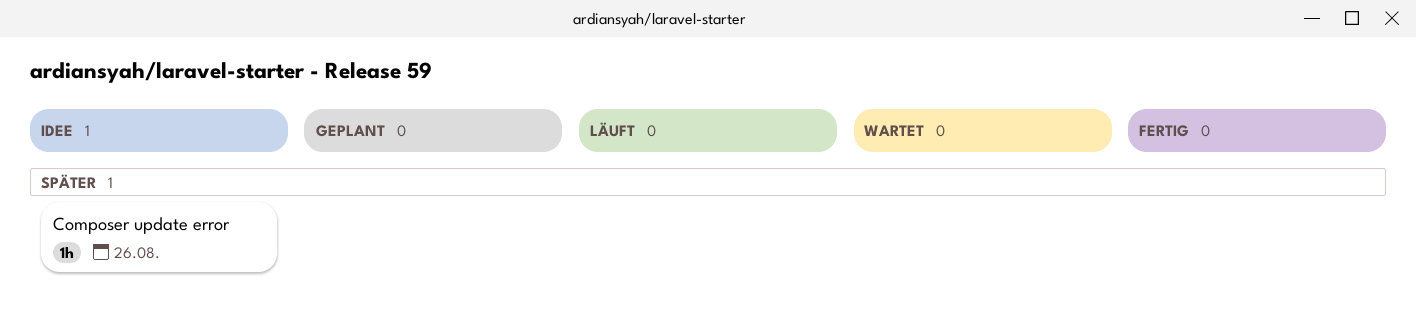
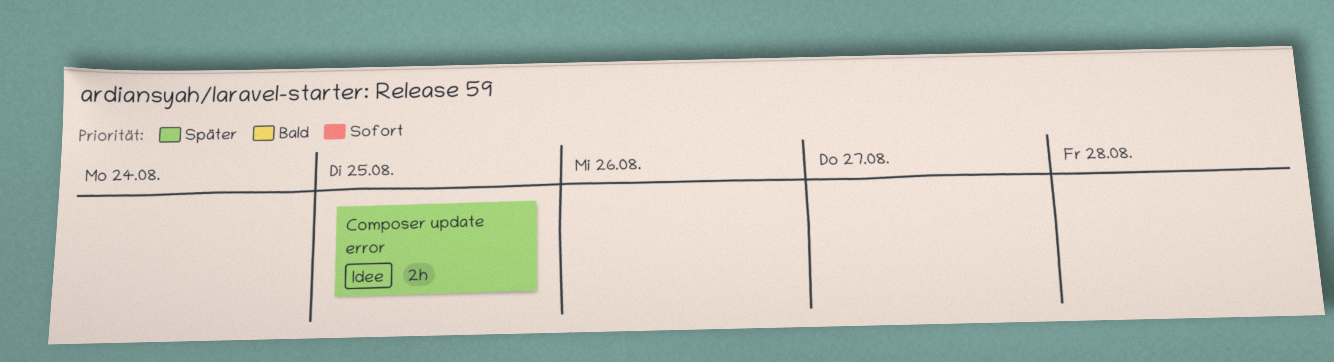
Composer update error, estimate: 1h -> 2h
Composer update error, due: Aug 26 -> Aug 25

